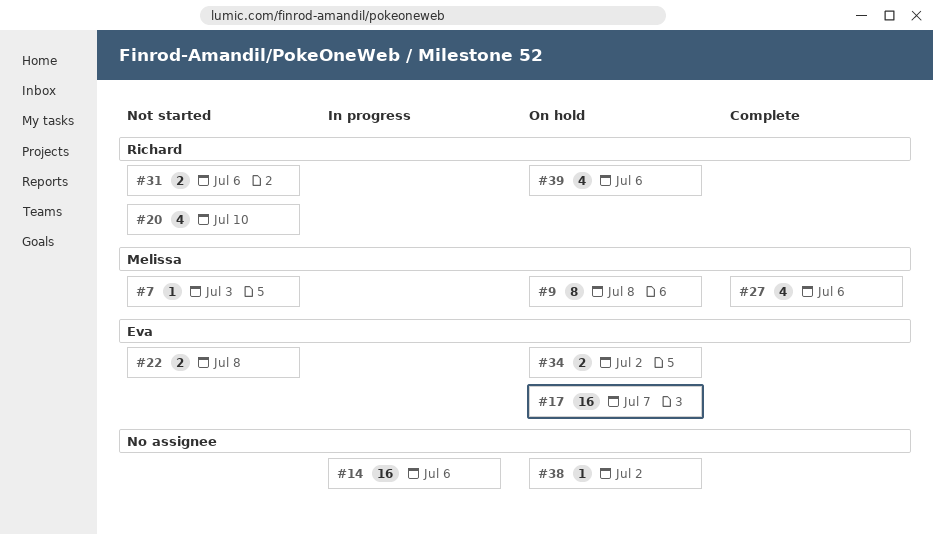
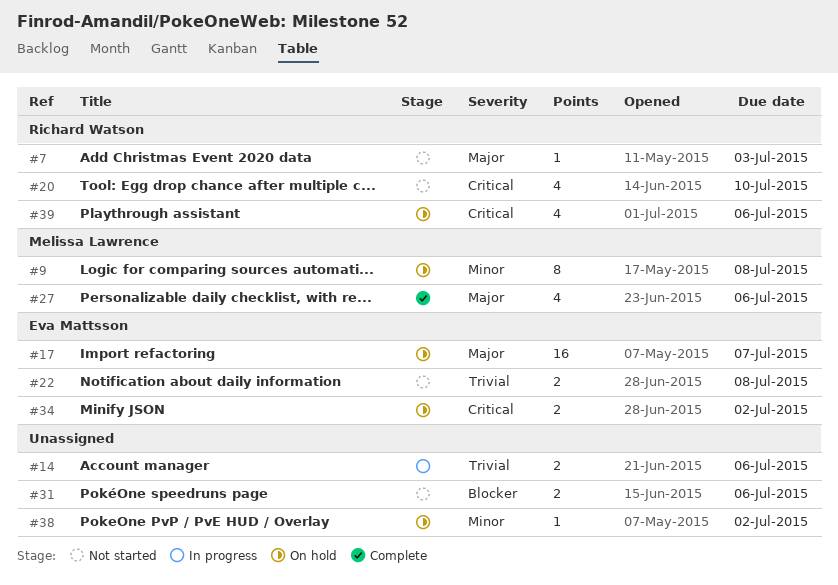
#7, owner: Melissa Lawrence -> Richard Watson
#14, estimate: 16 -> 2
#31, owner: Richard Watson -> none

